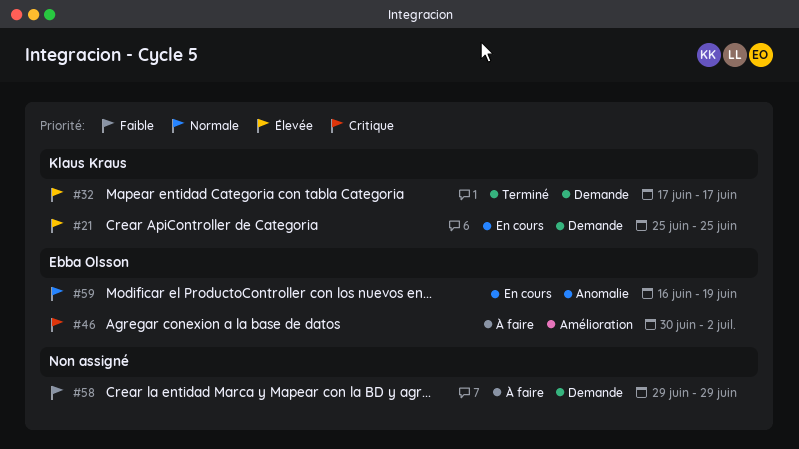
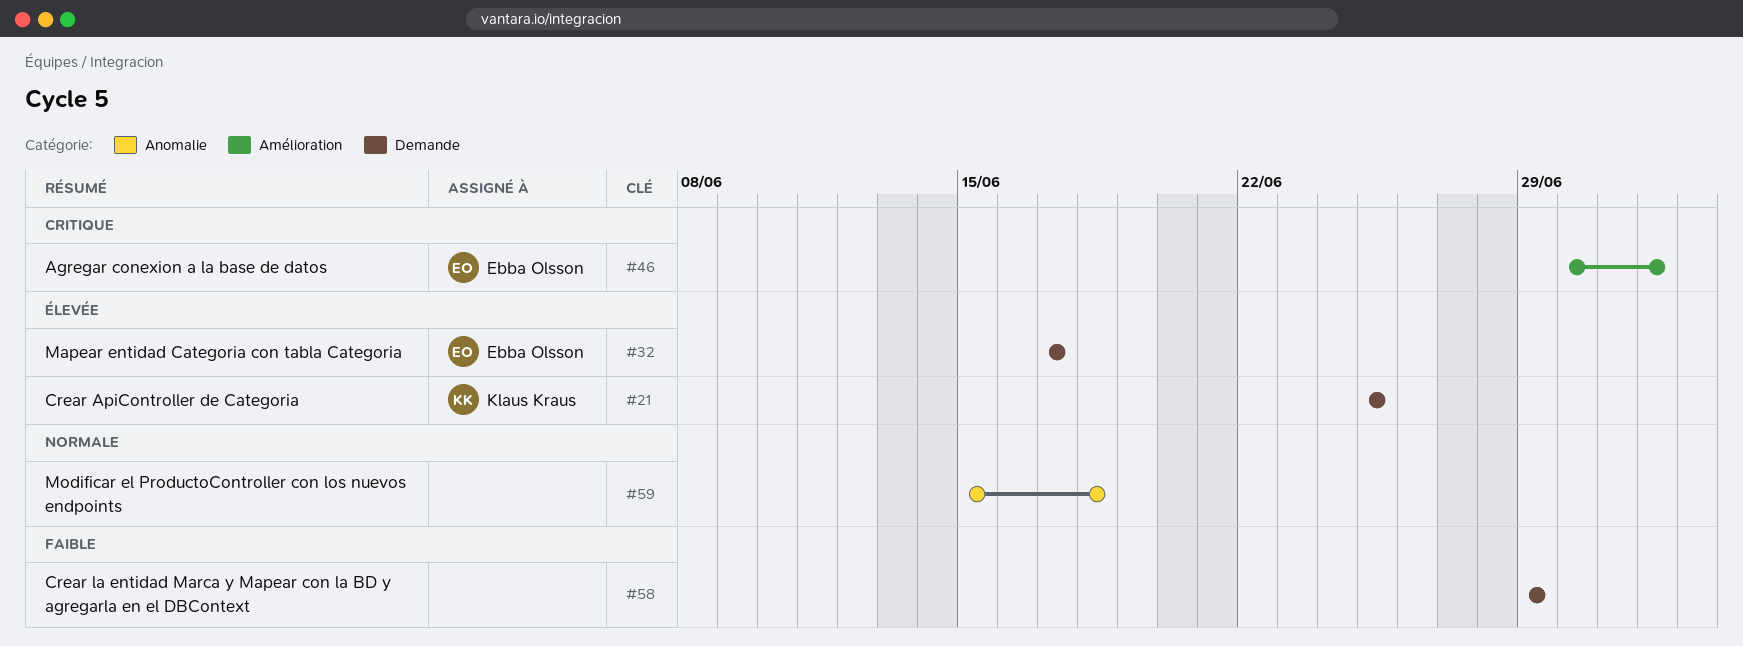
#32, owner: Klaus Kraus -> Ebba Olsson
#59, owner: Ebba Olsson -> none
#59, start: Jun 16 -> Jun 15
#59, due: Jun 19 -> Jun 18

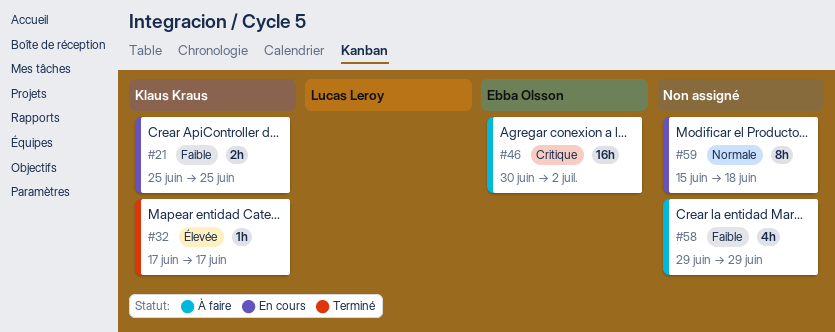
#21, priority: Élevée -> Faible
#32, owner: Ebba Olsson -> Klaus Kraus

